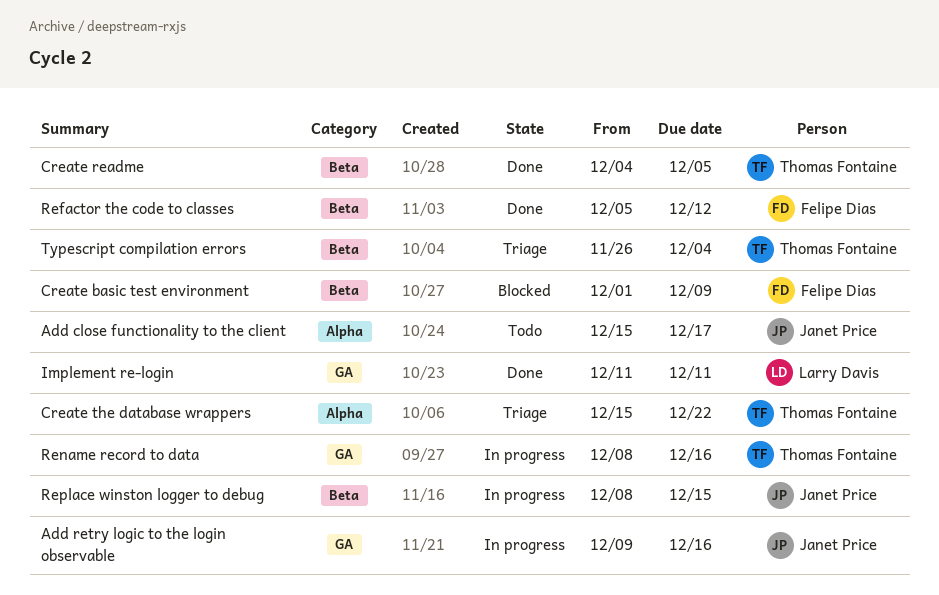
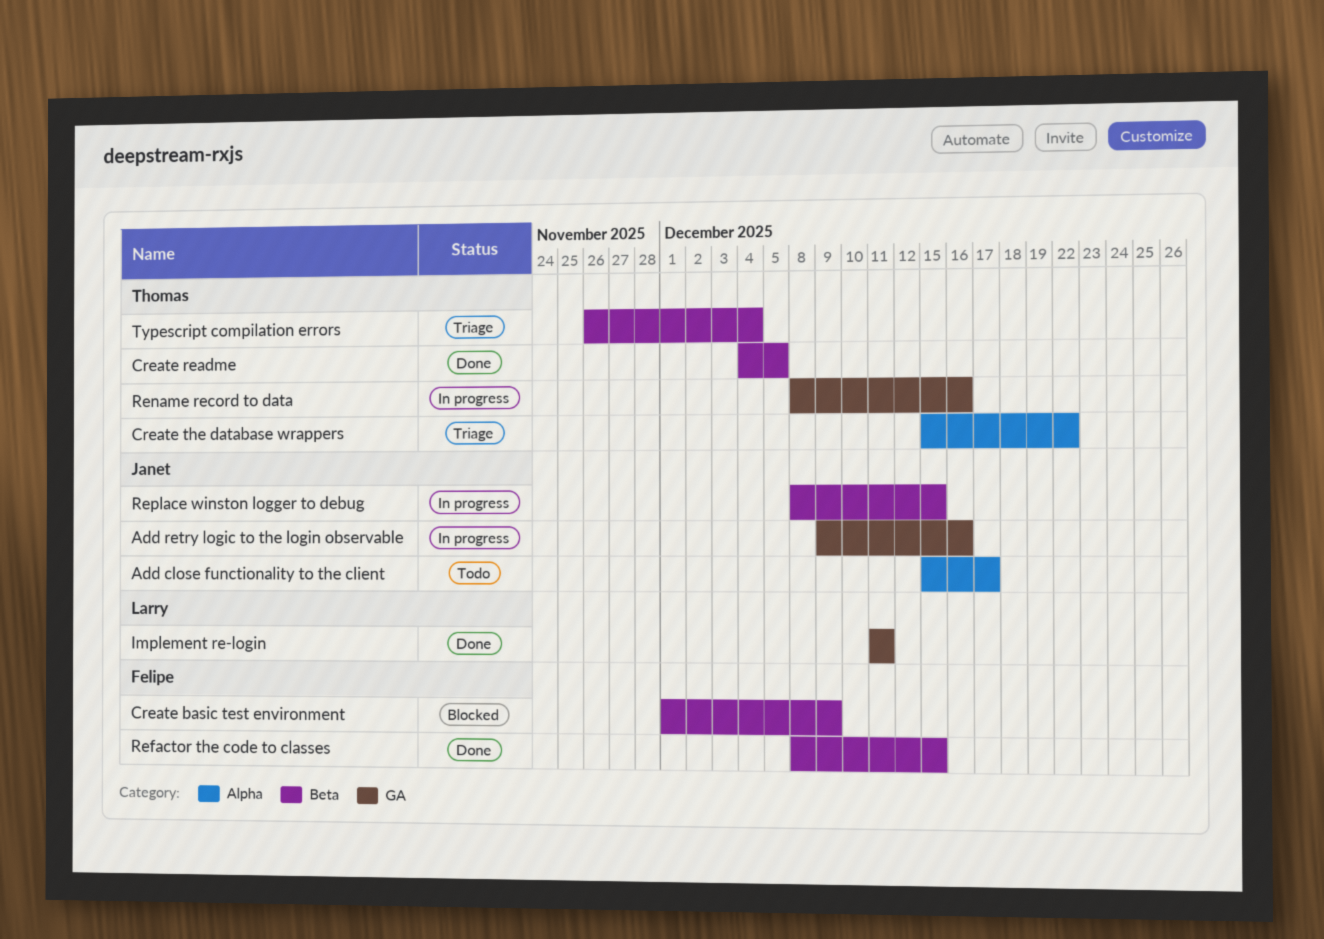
Refactor the code to classes, start: Dec 5 -> Dec 8
Refactor the code to classes, due: Dec 12 -> Dec 15

